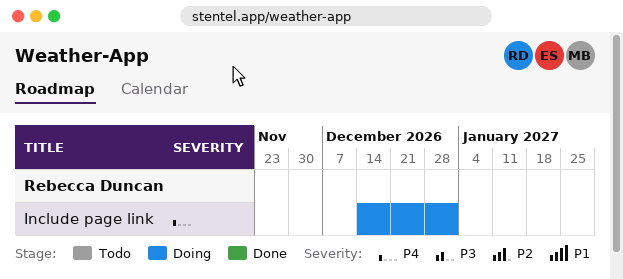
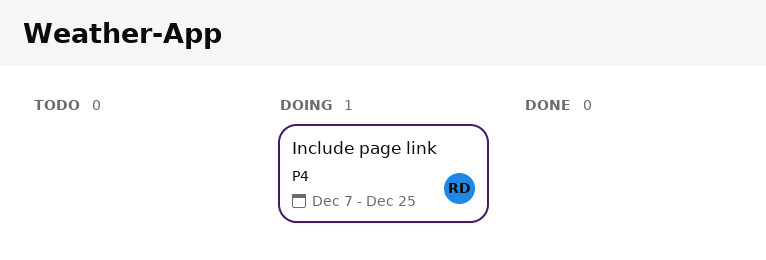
Include page link, start: Dec 14 -> Dec 7
Include page link, due: Jan 1 -> Dec 25

